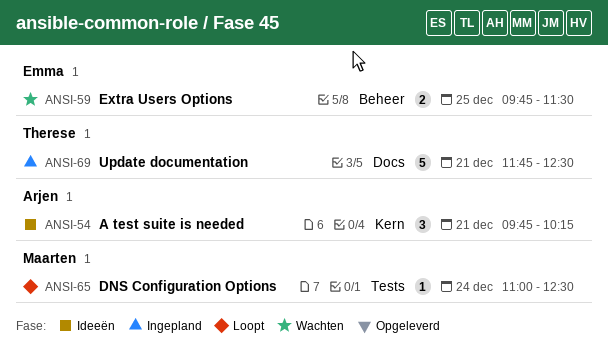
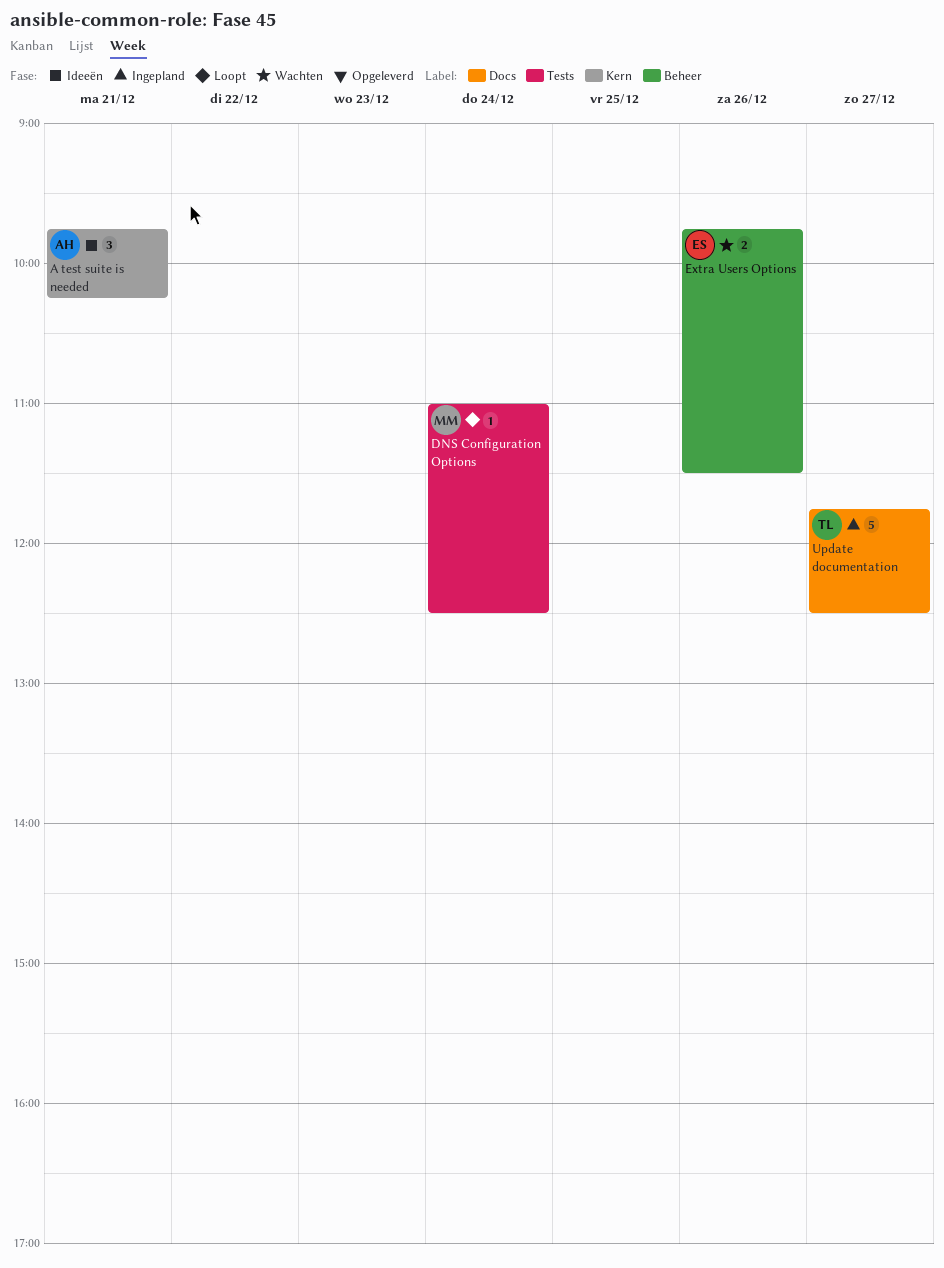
Extra Users Options, day: Dec 25 -> Dec 26
Update documentation, day: Dec 21 -> Dec 27

